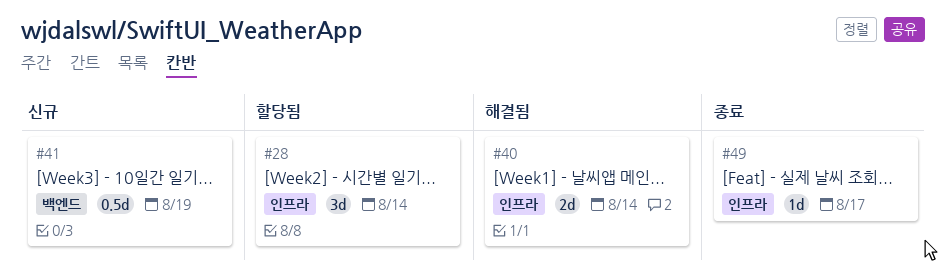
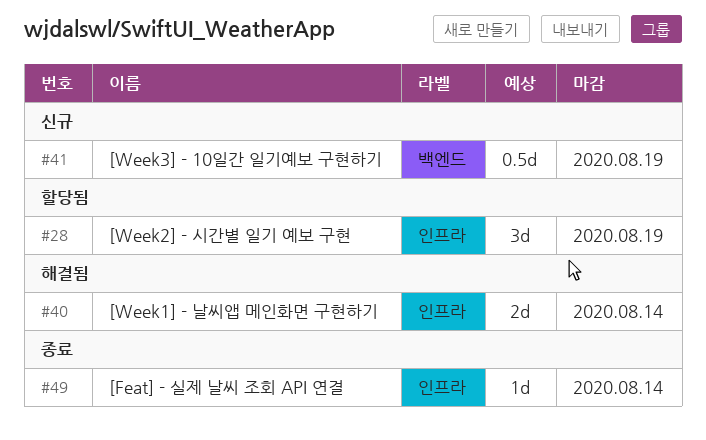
#28, due: Aug 14 -> Aug 19
#49, due: Aug 17 -> Aug 14

